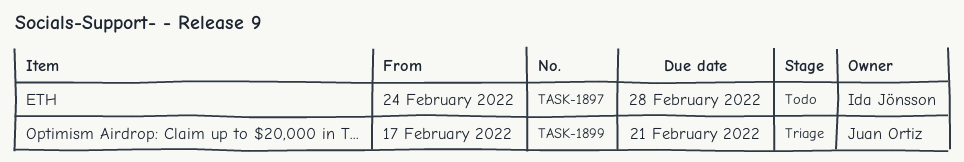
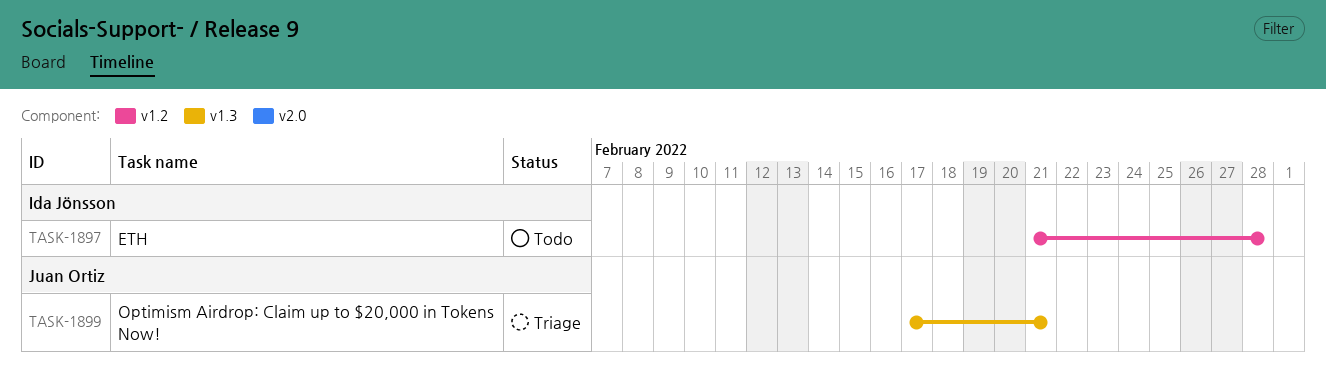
TASK-1897, start: Feb 24 -> Feb 21

